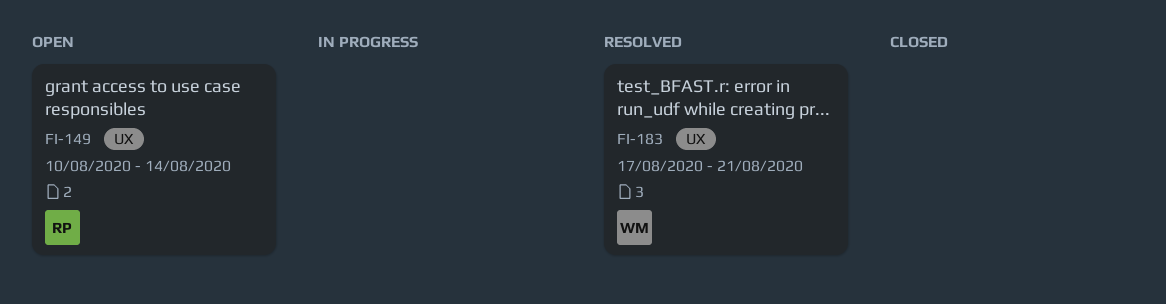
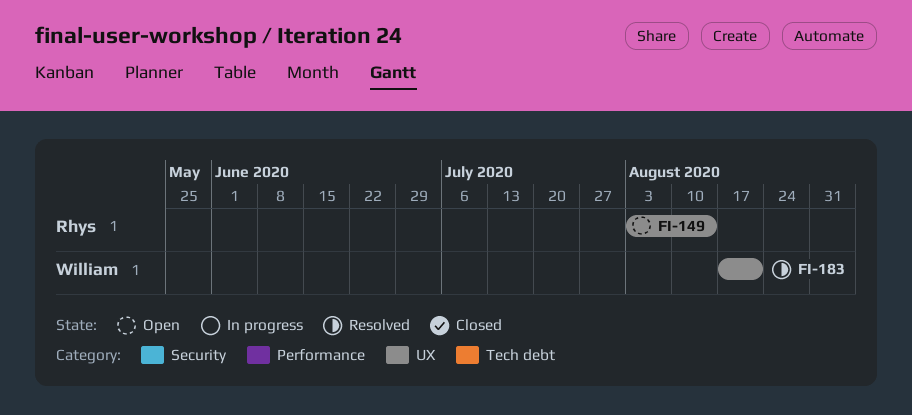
FI-149, start: Aug 10 -> Aug 3

